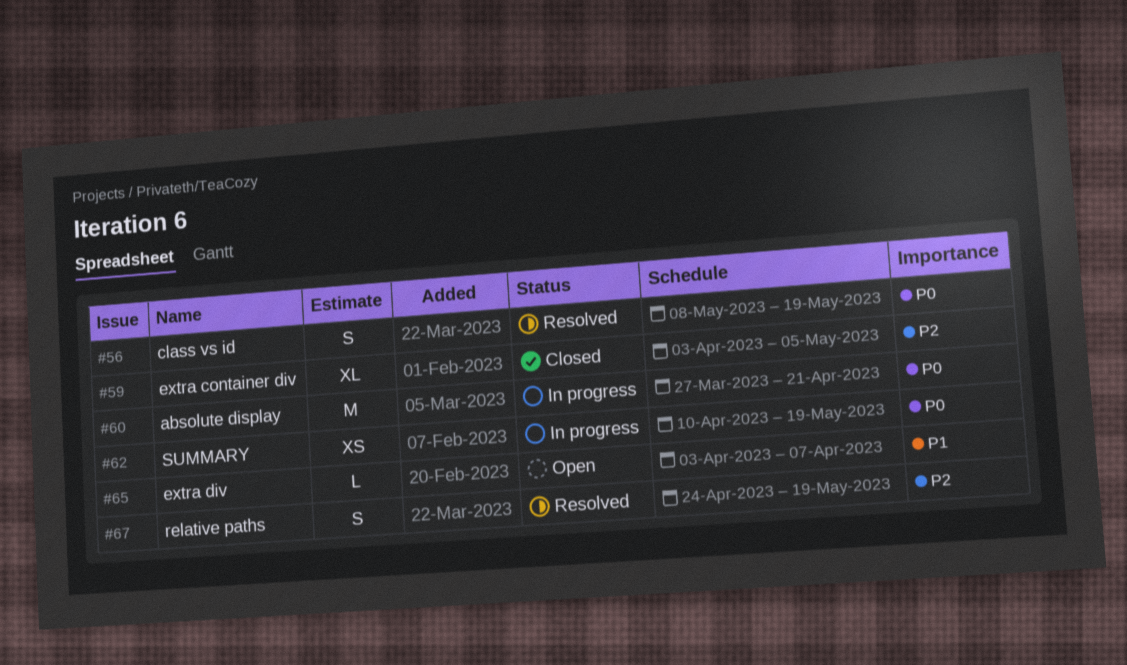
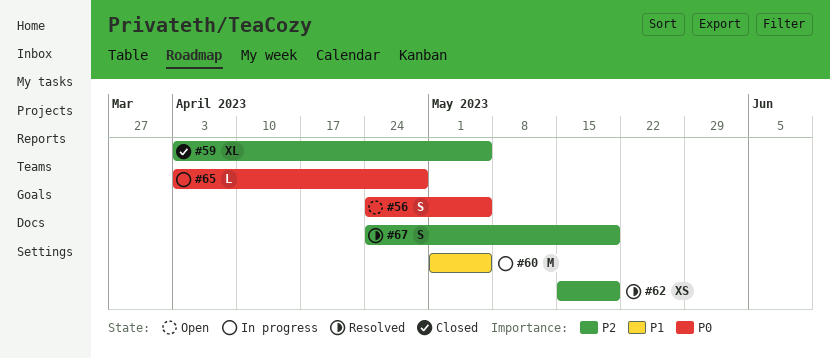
#56, status: Resolved -> Open
#56, start: May 8 -> Apr 24
#56, due: May 19 -> May 5
#60, priority: P0 -> P1
#60, start: Mar 27 -> May 1
#60, due: Apr 21 -> May 5
#62, status: In progress -> Resolved
#62, priority: P0 -> P2
#62, start: Apr 10 -> May 15
#65, status: Open -> In progress
#65, priority: P1 -> P0
#65, due: Apr 7 -> Apr 28

